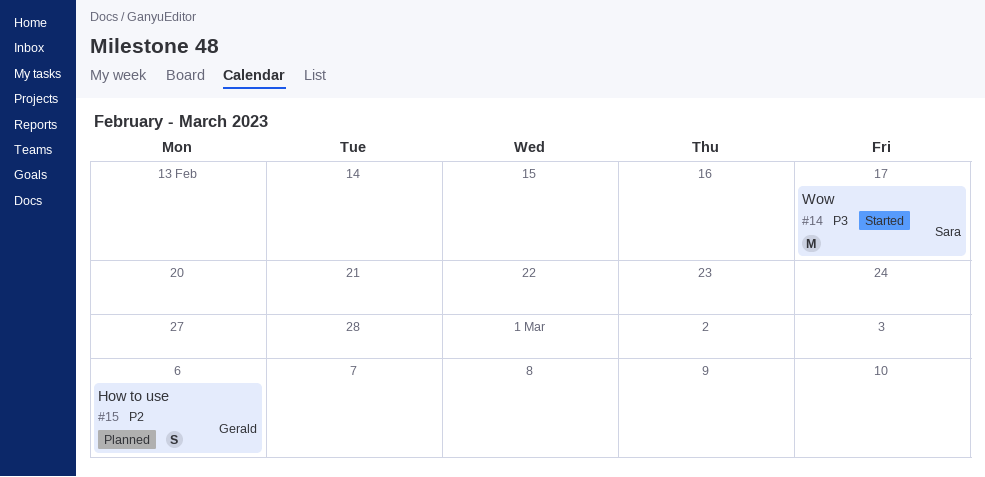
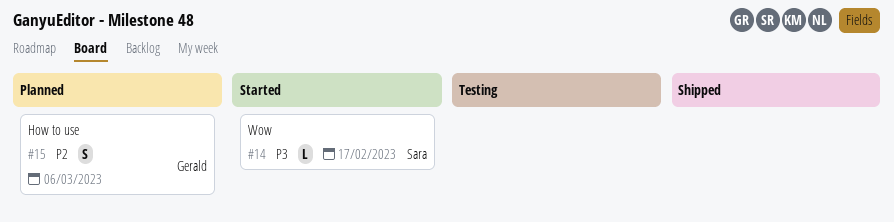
#14, estimate: M -> L

